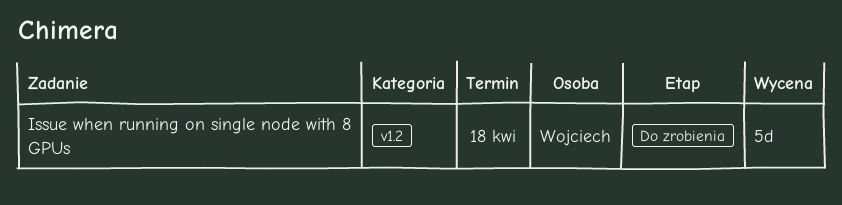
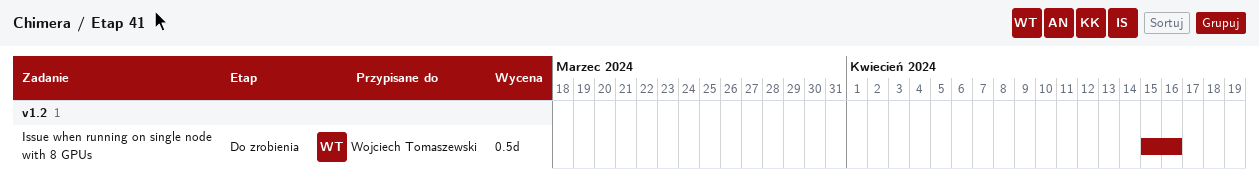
Issue when running on single node with 8 GPUs, estimate: 5d -> 0.5d
Issue when running on single node with 8 GPUs, due: Apr 18 -> Apr 16

